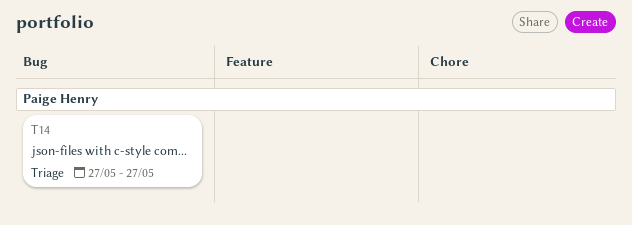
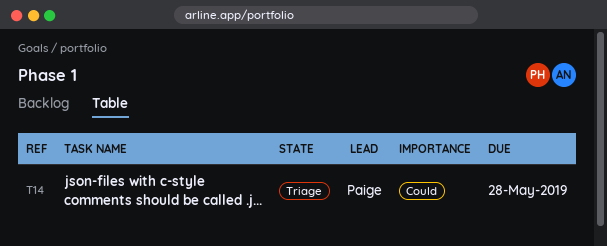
T14, due: May 27 -> May 28

